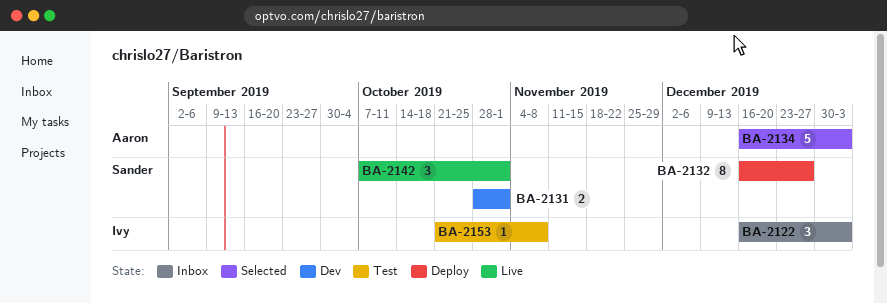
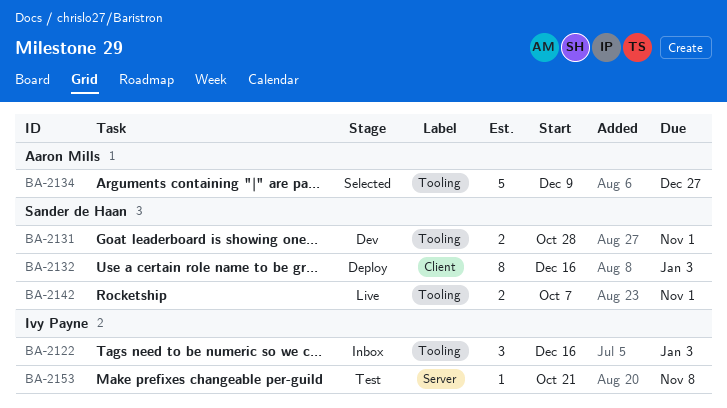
BA-2132, due: Dec 27 -> Jan 3
BA-2134, start: Dec 16 -> Dec 9
BA-2134, due: Jan 3 -> Dec 27
BA-2142, estimate: 3 -> 2

